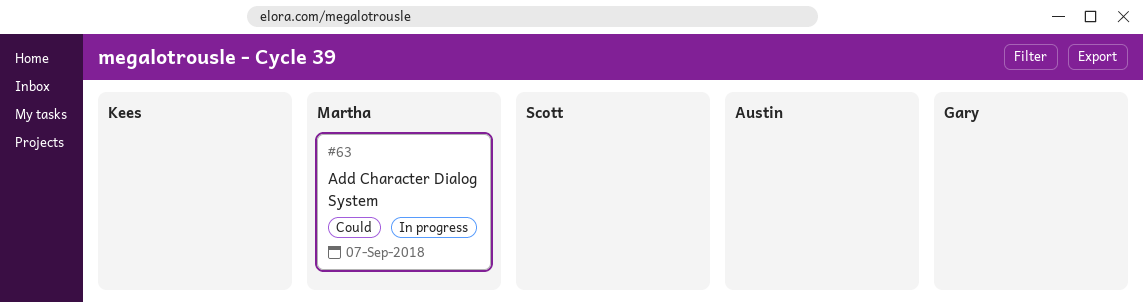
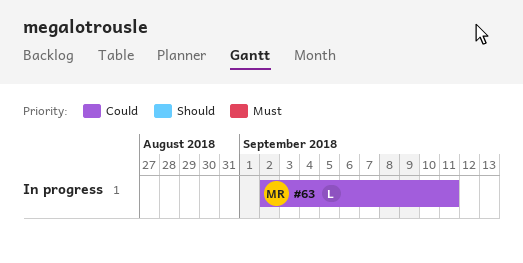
#63, due: Sep 7 -> Sep 11

